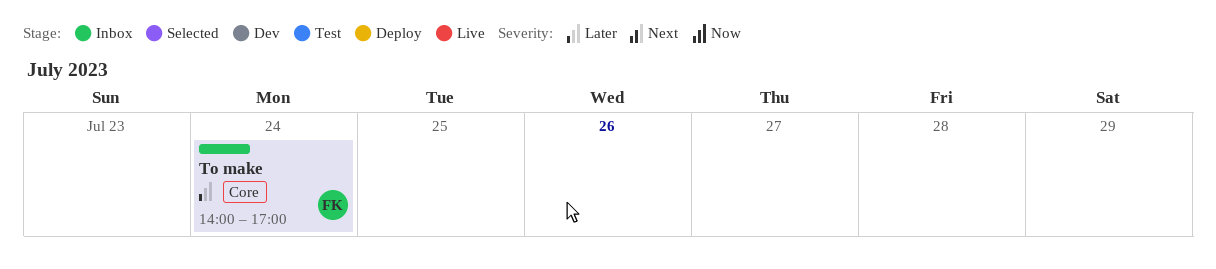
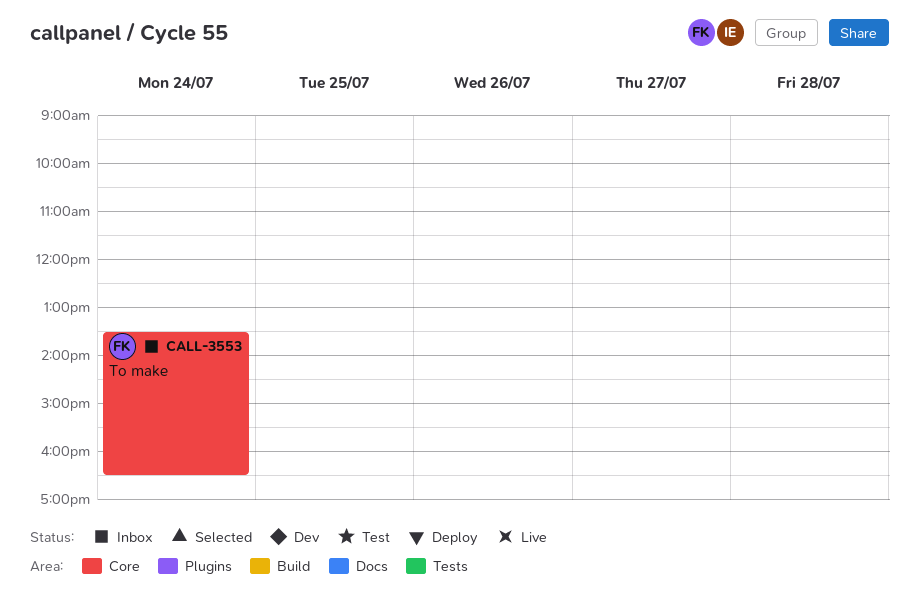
To make, begins: 14:00 -> 13:30
To make, ends: 17:00 -> 16:30

